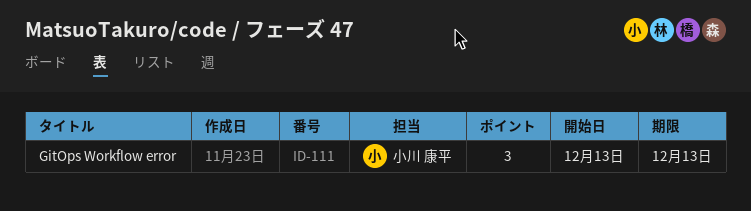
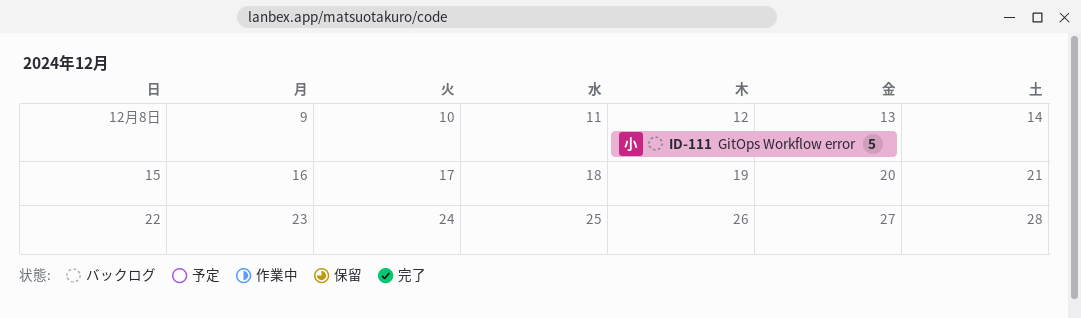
ID-111, estimate: 3 -> 5
ID-111, start: Dec 13 -> Dec 12

